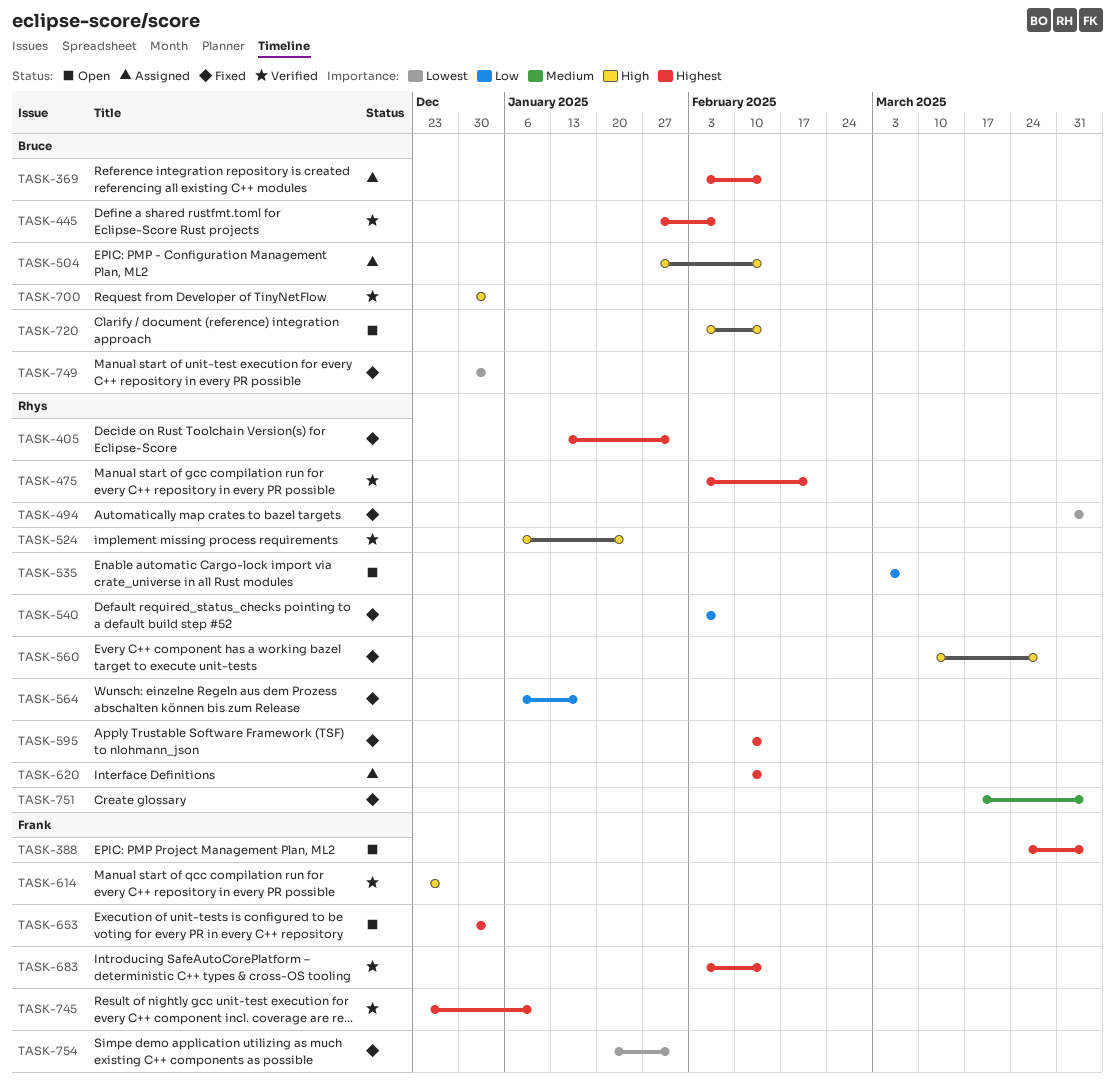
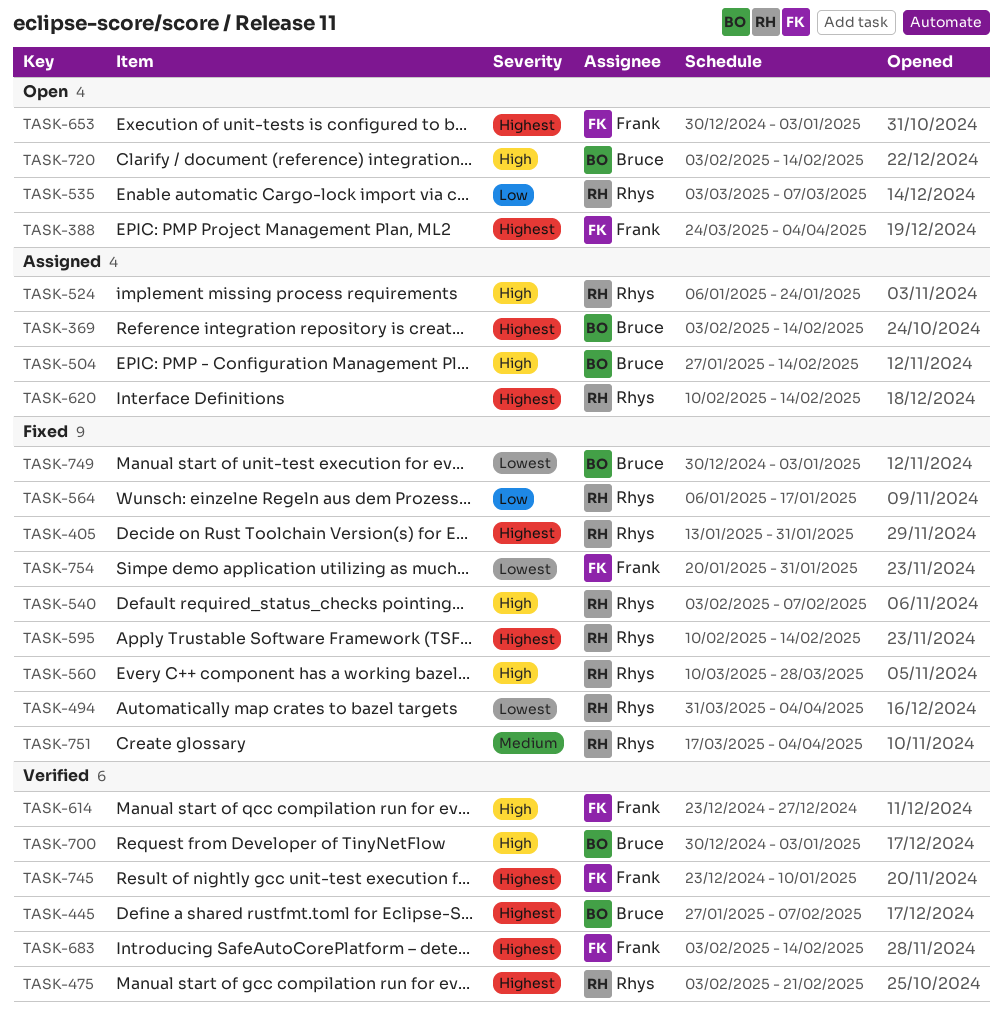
TASK-524, status: Verified -> Assigned
TASK-540, priority: Low -> High

